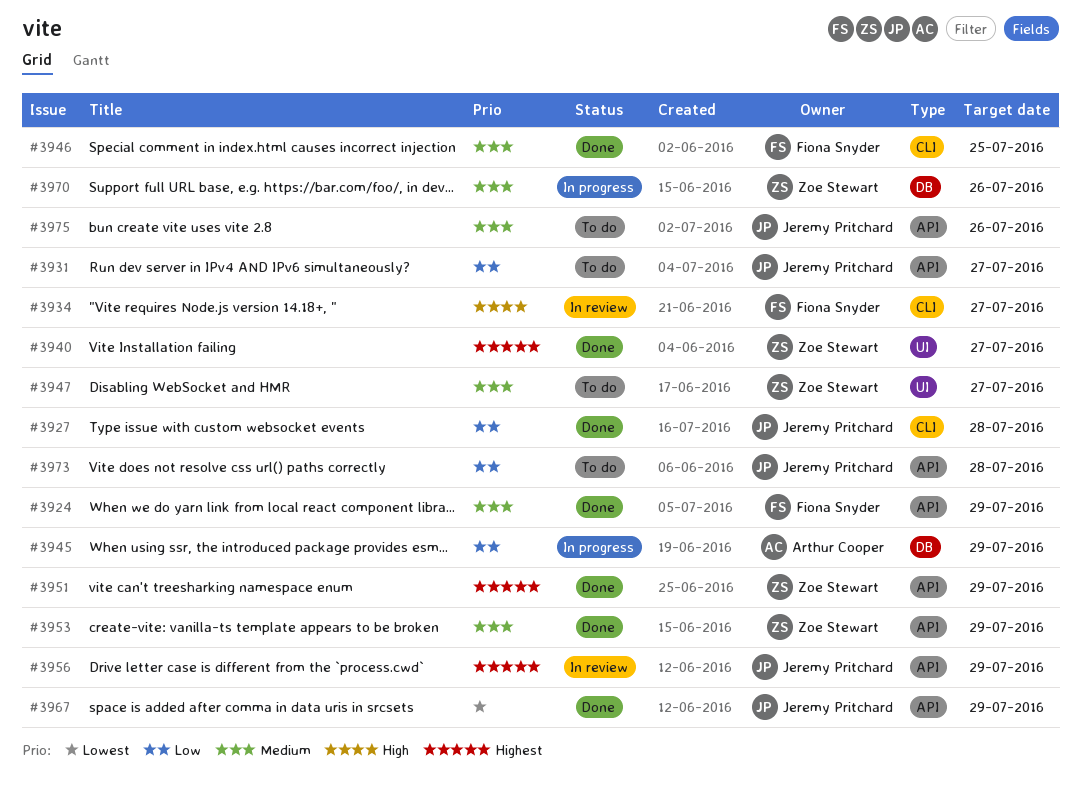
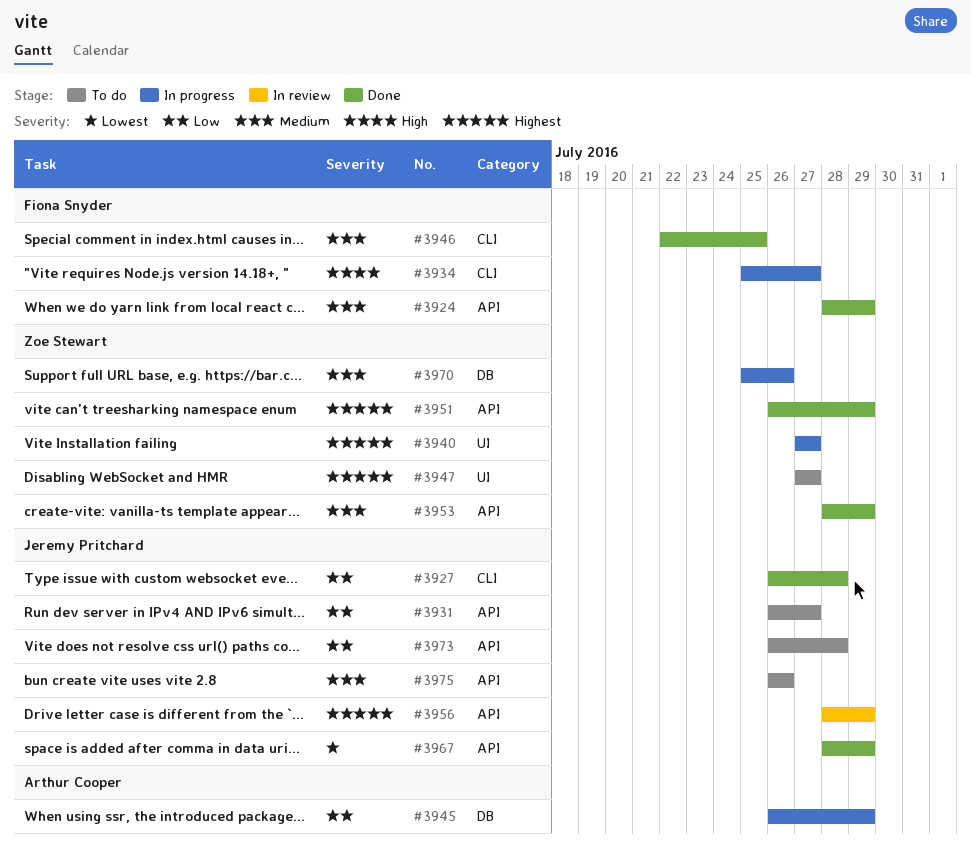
#3934, status: In review -> In progress
#3940, status: Done -> In progress
#3947, priority: Medium -> Highest

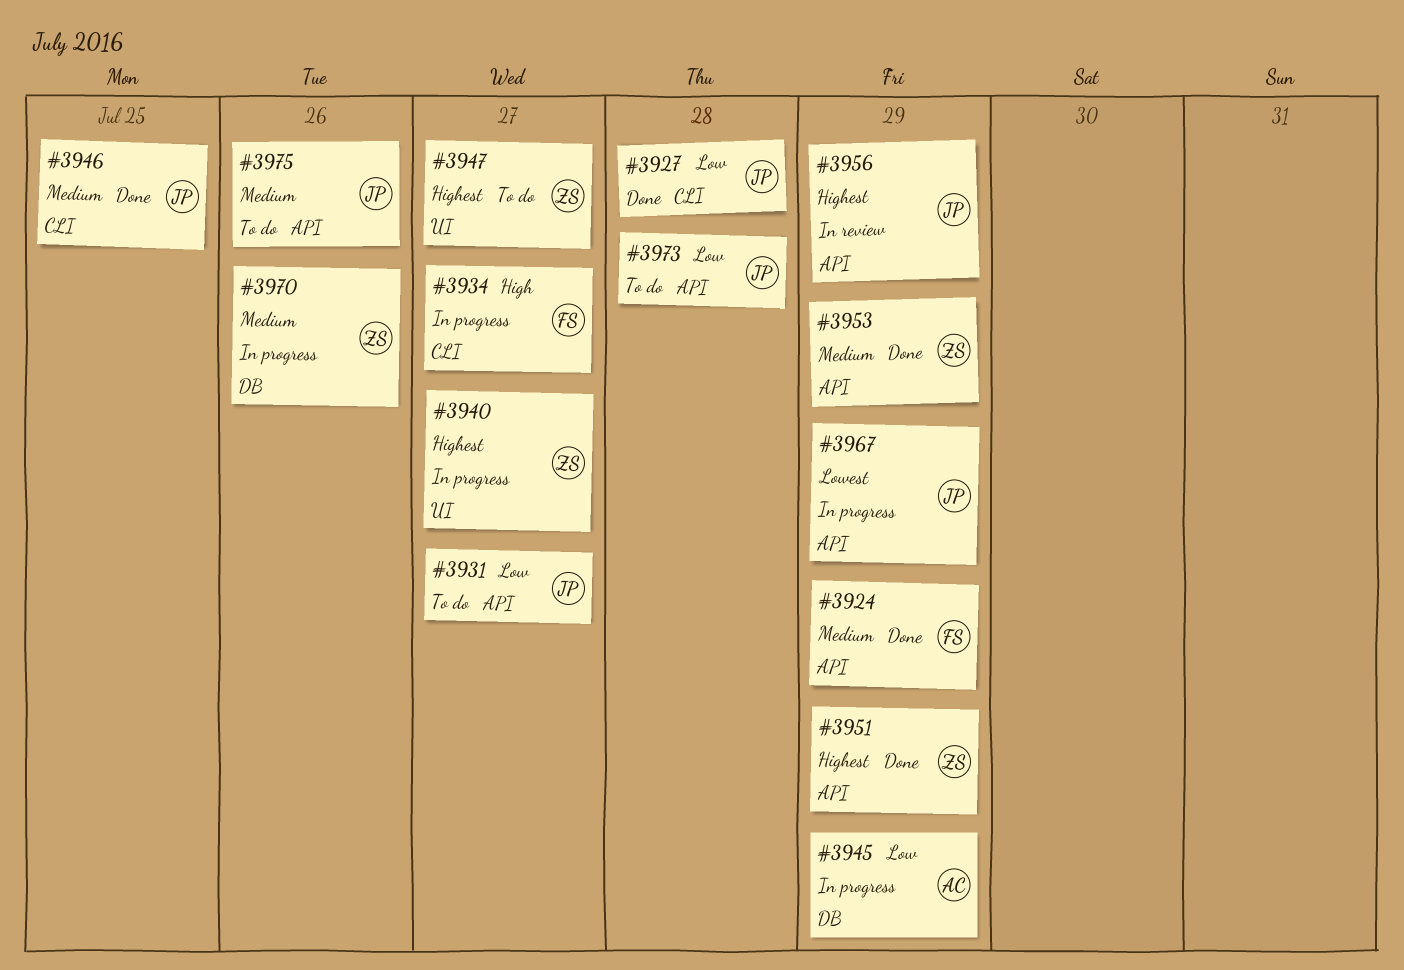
#3946, owner: Fiona Snyder -> Jeremy Pritchard
#3967, status: Done -> In progress

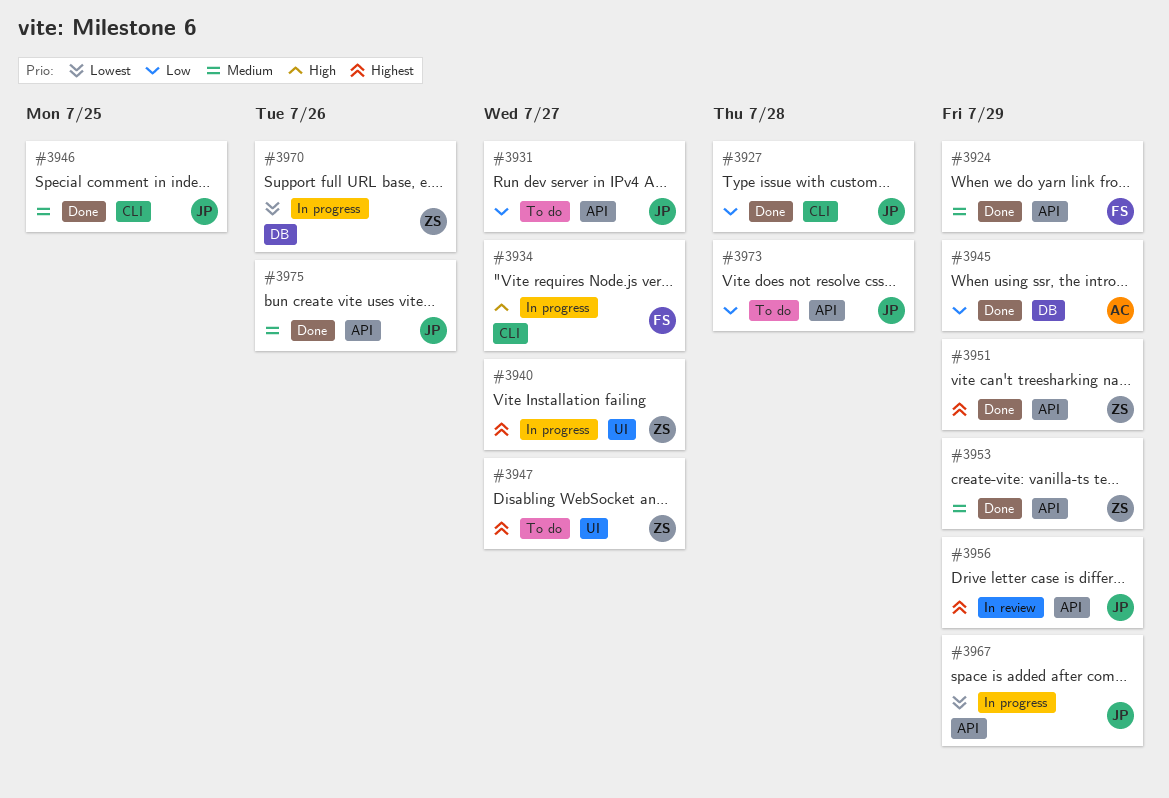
#3945, status: In progress -> Done
#3970, priority: Medium -> Lowest
#3975, status: To do -> Done

